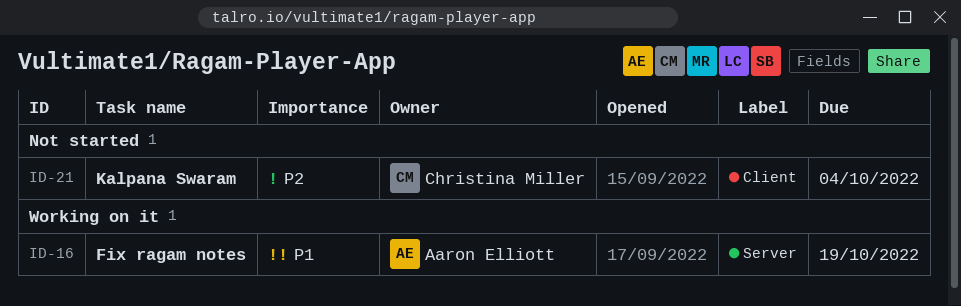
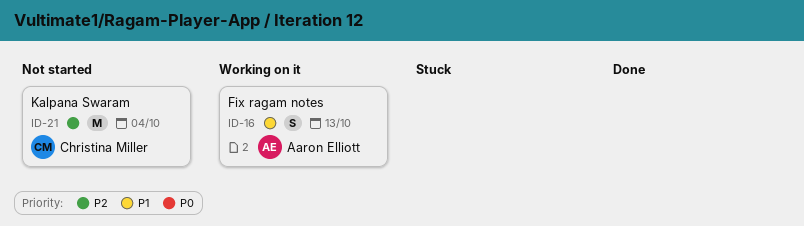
ID-16, due: Oct 19 -> Oct 13

